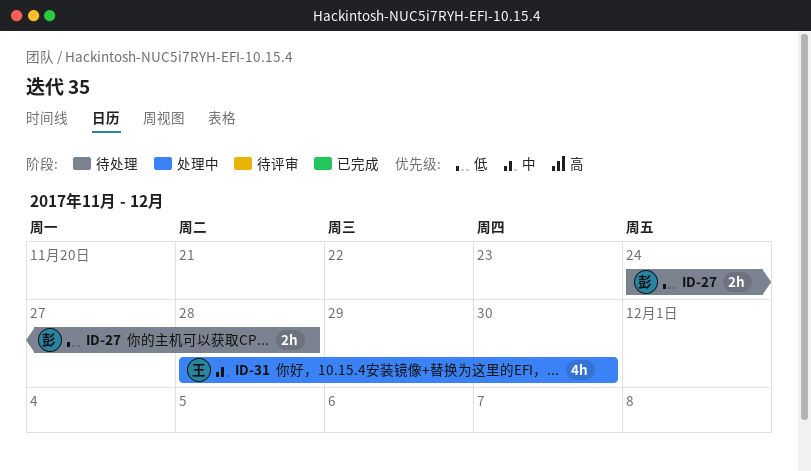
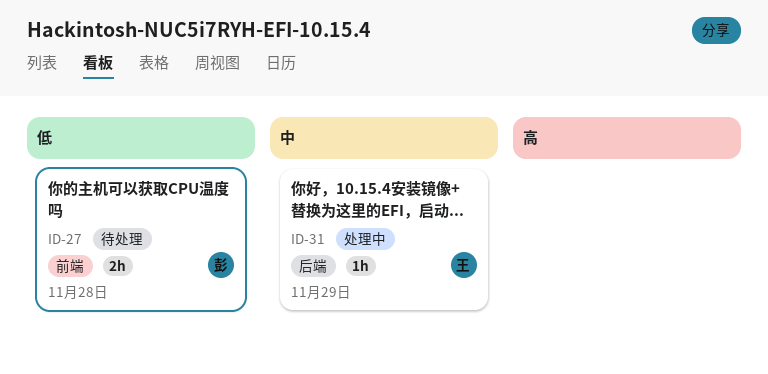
ID-31, estimate: 4h -> 1h
ID-31, due: Nov 30 -> Nov 29

